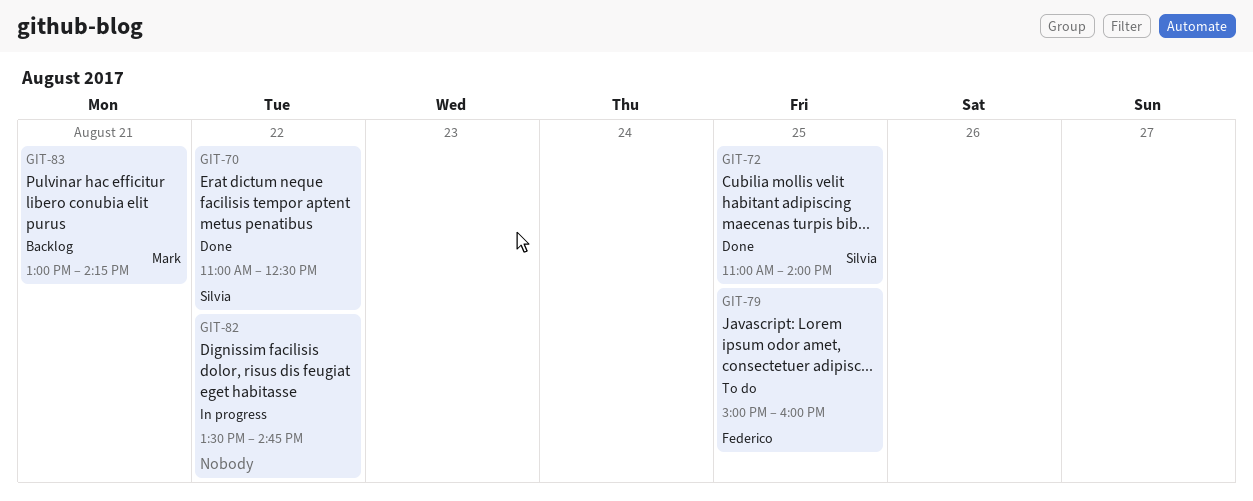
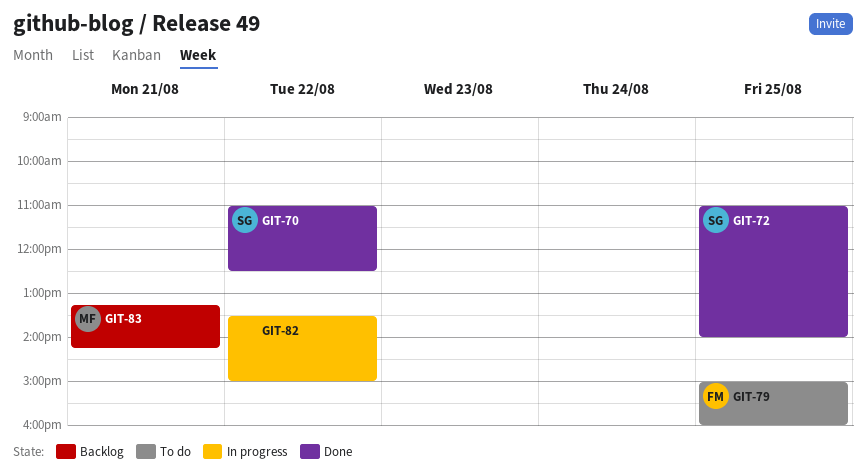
GIT-82, ends: 14:45 -> 15:00
GIT-83, begins: 13:00 -> 13:15

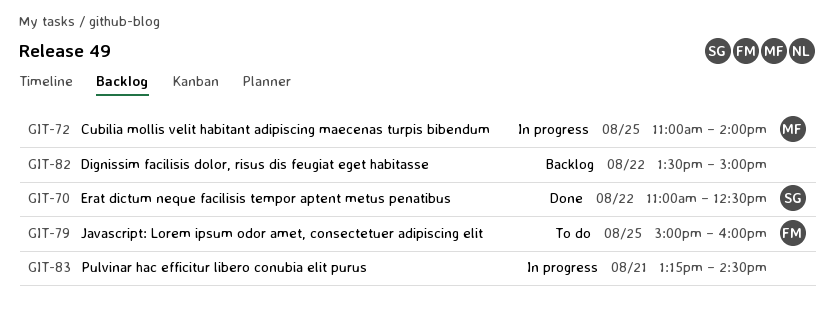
GIT-72, status: Done -> In progress
GIT-72, owner: SG -> MF
GIT-82, status: In progress -> Backlog
GIT-83, status: Backlog -> In progress
GIT-83, owner: MF -> none
GIT-83, ends: 14:15 -> 14:30

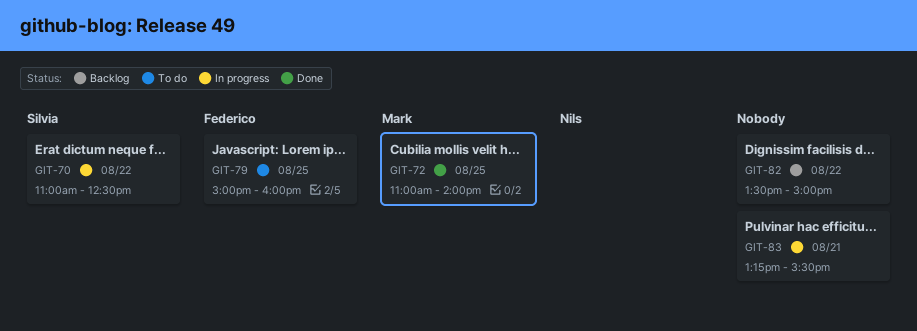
GIT-70, status: Done -> In progress
GIT-72, status: In progress -> Done
GIT-83, ends: 14:30 -> 15:30

